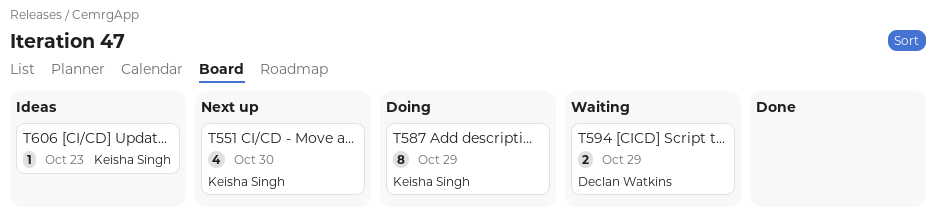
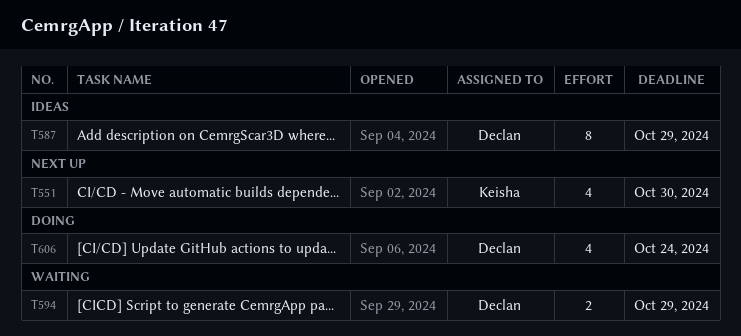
T587, status: Doing -> Ideas
T587, owner: Keisha Singh -> Declan Watkins
T606, status: Ideas -> Doing
T606, owner: Keisha Singh -> Declan Watkins
T606, estimate: 1 -> 4
T606, due: Oct 23 -> Oct 24

